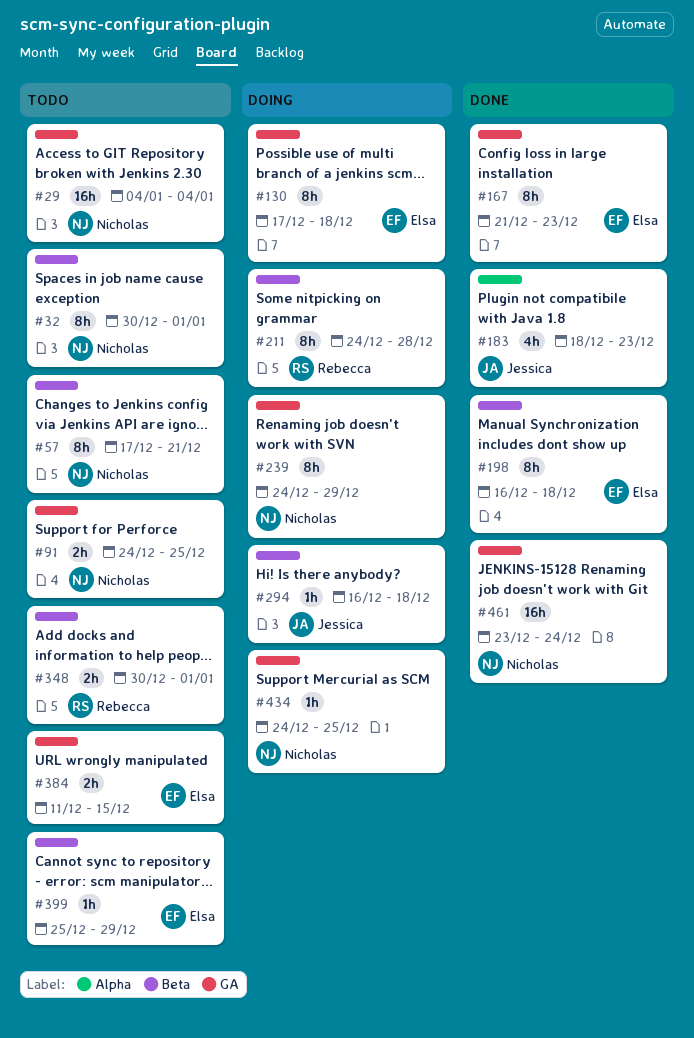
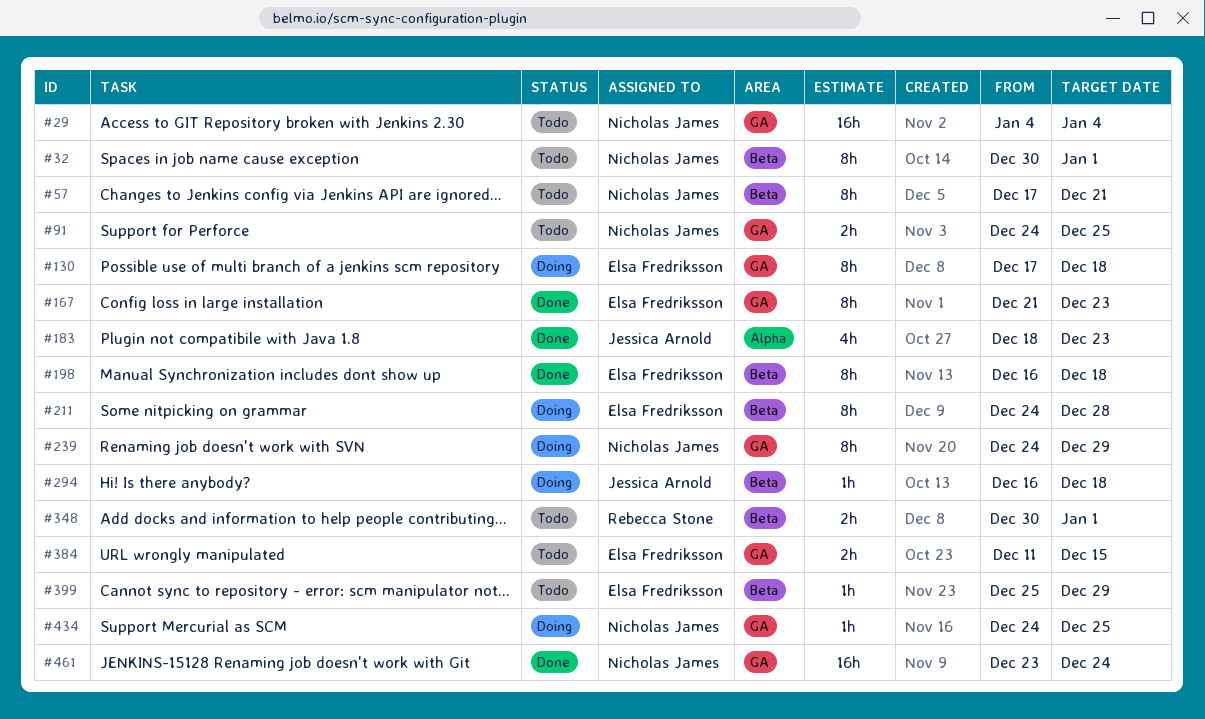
#211, owner: Rebecca Stone -> Elsa Fredriksson

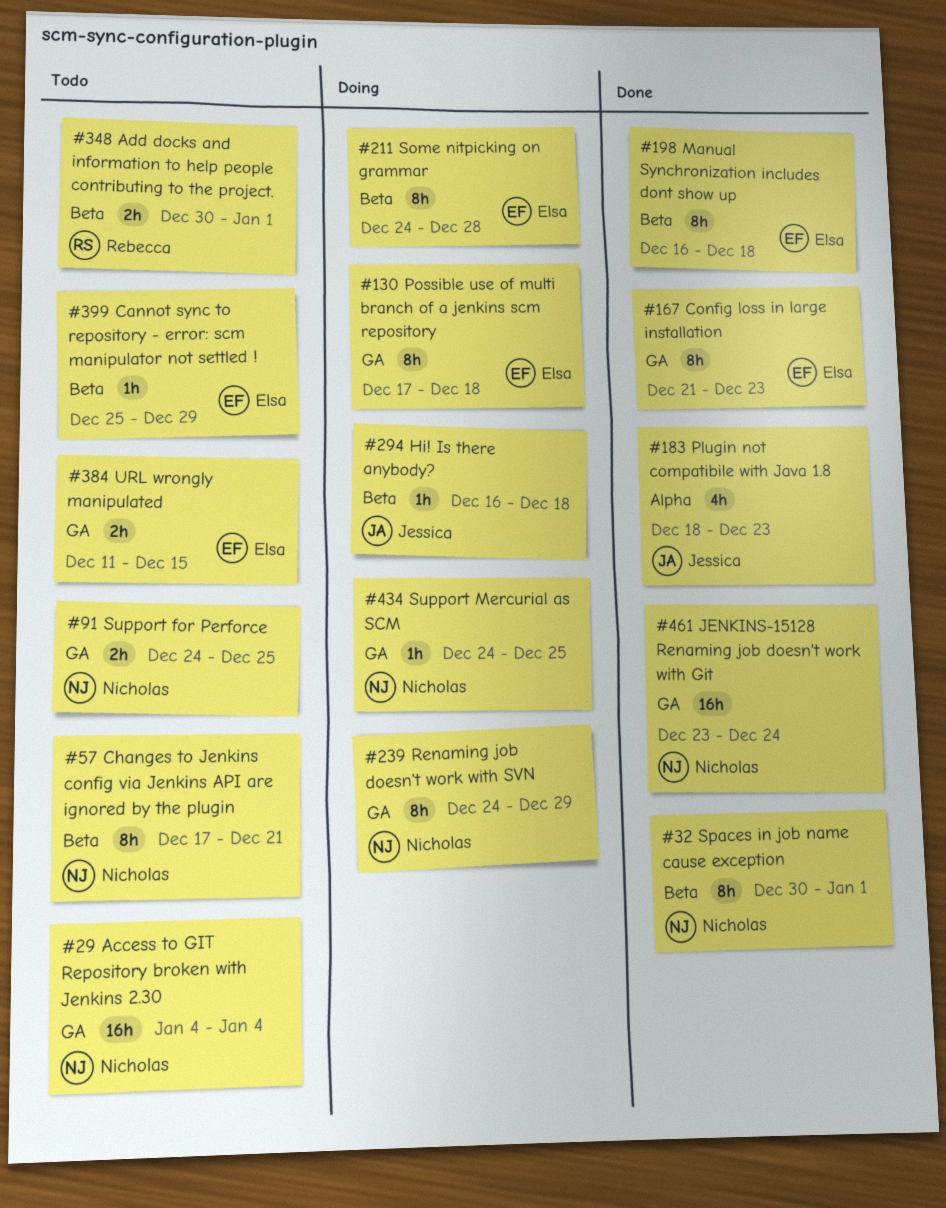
#32, status: Todo -> Done

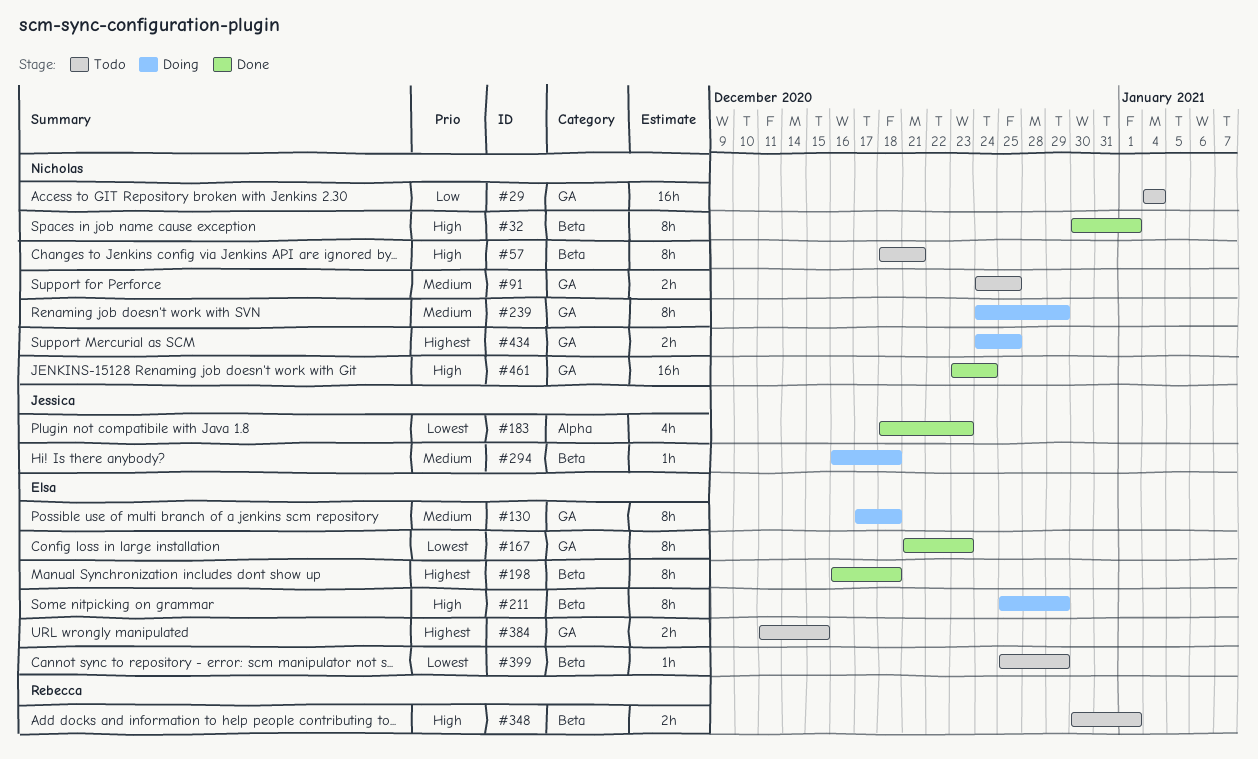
#57, start: Dec 17 -> Dec 18
#211, start: Dec 24 -> Dec 25
#211, due: Dec 28 -> Dec 29
#434, estimate: 1h -> 2h

